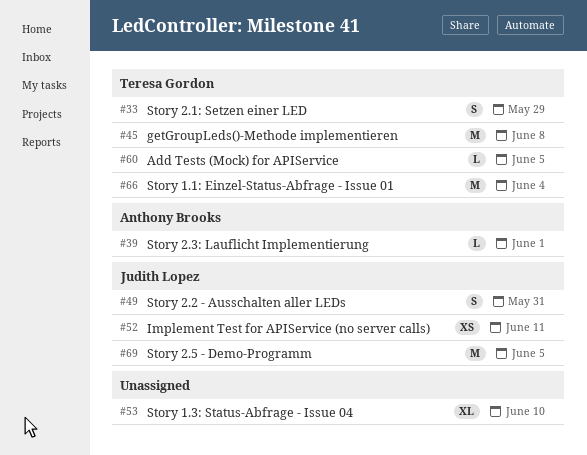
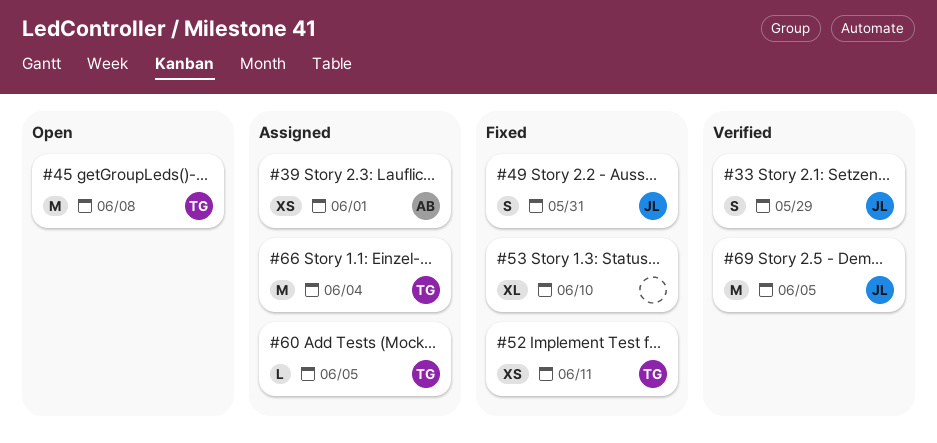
#33, owner: Teresa Gordon -> Judith Lopez
#39, estimate: L -> XS
#52, owner: Judith Lopez -> Teresa Gordon

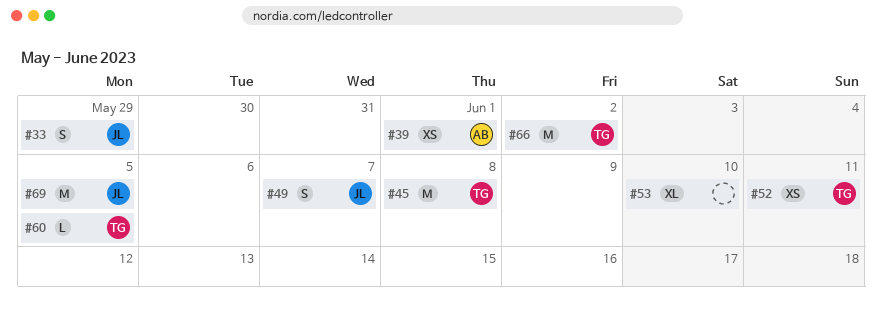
#49, due: May 31 -> Jun 7
#66, due: Jun 4 -> Jun 2

